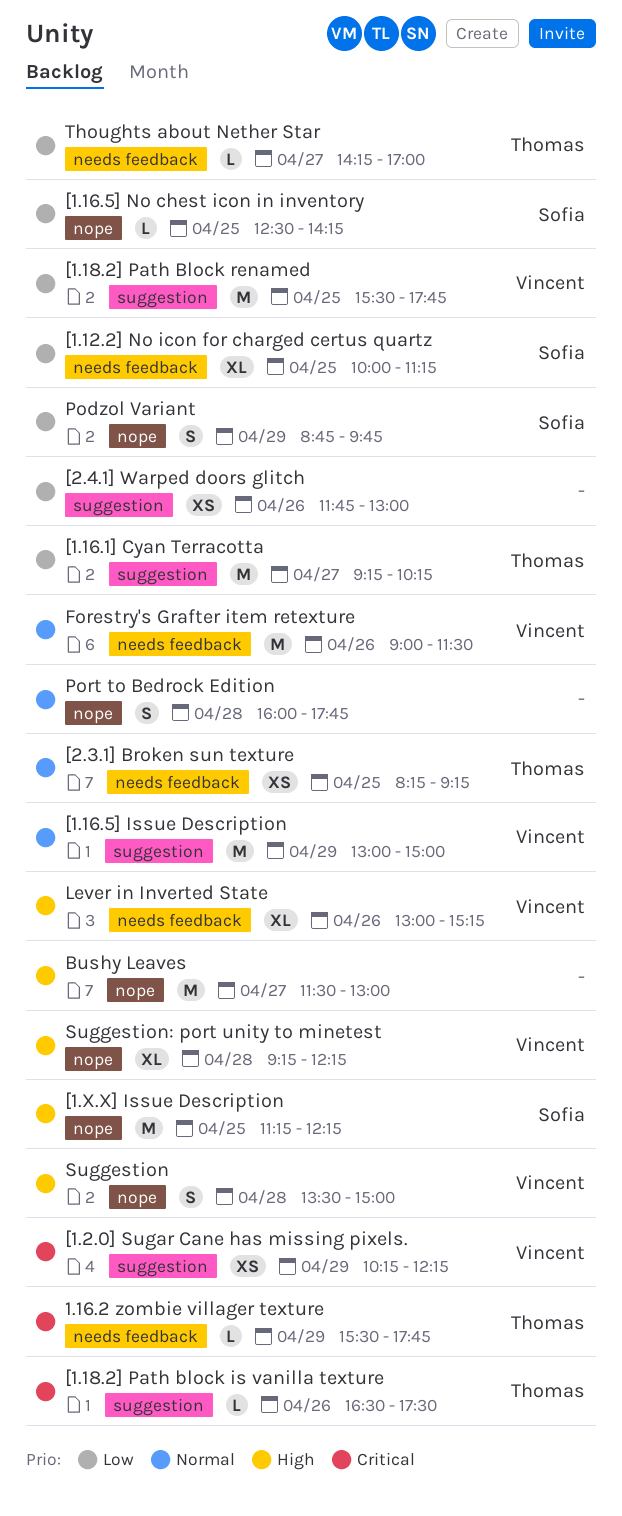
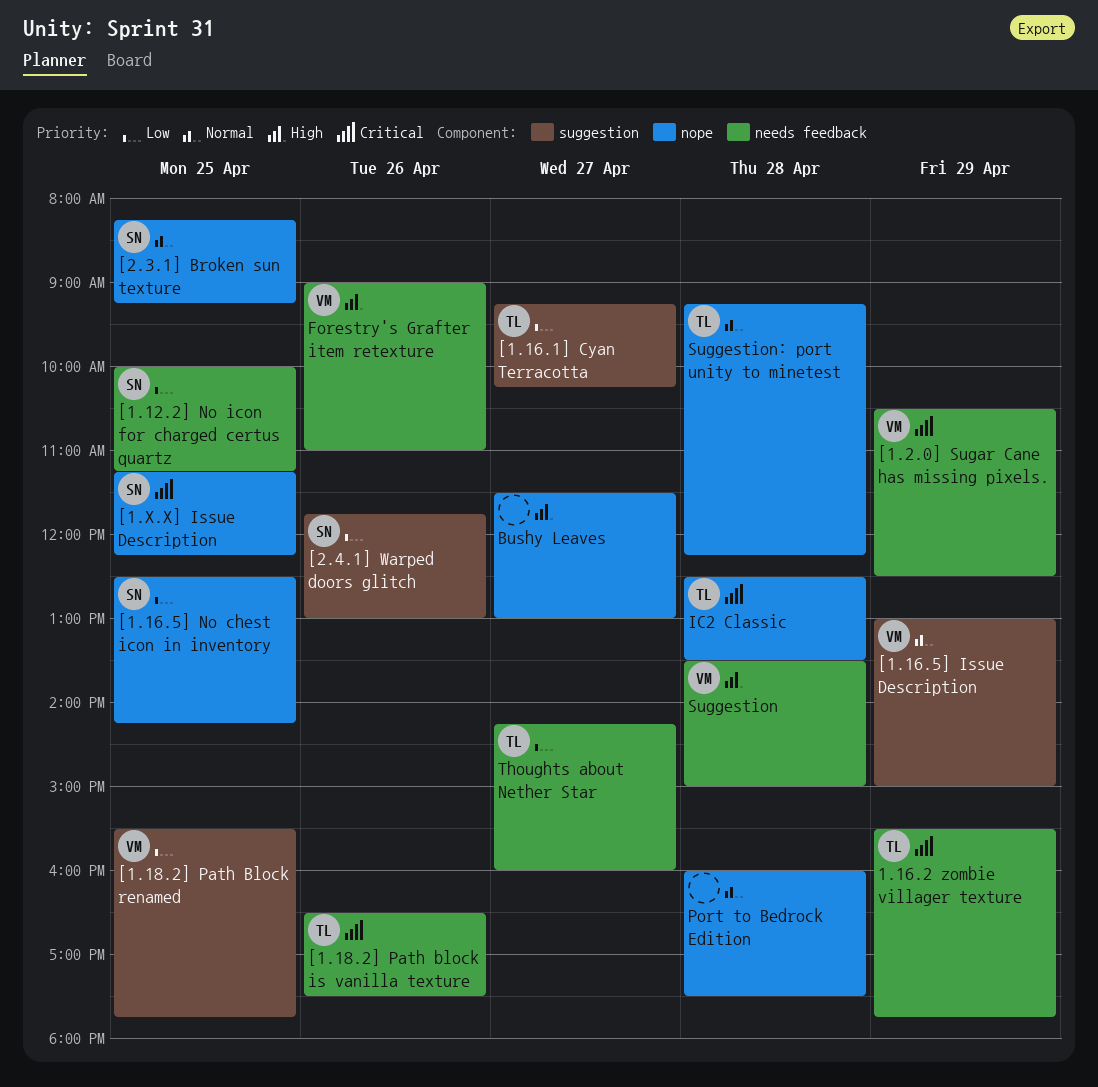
[1.18.2] Path block is vanilla texture, label: suggestion -> needs feedback
[1.2.0] Sugar Cane has missing pixels., label: suggestion -> needs feedback
[1.2.0] Sugar Cane has missing pixels., begins: 10:15 -> 10:30
[1.2.0] Sugar Cane has missing pixels., ends: 12:15 -> 12:30
[1.X.X] Issue Description, priority: High -> Critical
[2.3.1] Broken sun texture, owner: Thomas -> Sofia
[2.3.1] Broken sun texture, label: needs feedback -> nope
[2.4.1] Warped doors glitch, owner: none -> Sofia
Forestry's Grafter item retexture, priority: Normal -> High
Forestry's Grafter item retexture, ends: 11:30 -> 11:00
IC2 Classic: none -> present
Lever in Inverted State: present -> none
Podzol Variant: present -> none
Port to Bedrock Edition, ends: 17:45 -> 17:30
Suggestion, label: nope -> needs feedback
Suggestion: port unity to minetest, owner: Vincent -> Thomas
Suggestion: port unity to minetest, priority: High -> Normal
Thoughts about Nether Star, ends: 17:00 -> 16:00

